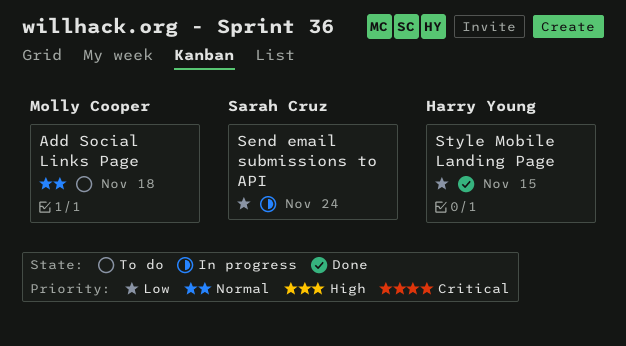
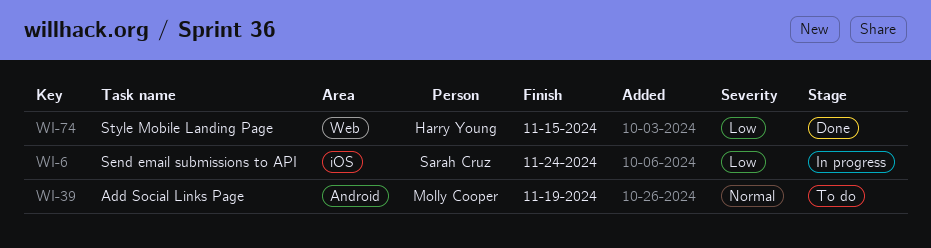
Add Social Links Page, due: Nov 18 -> Nov 19

